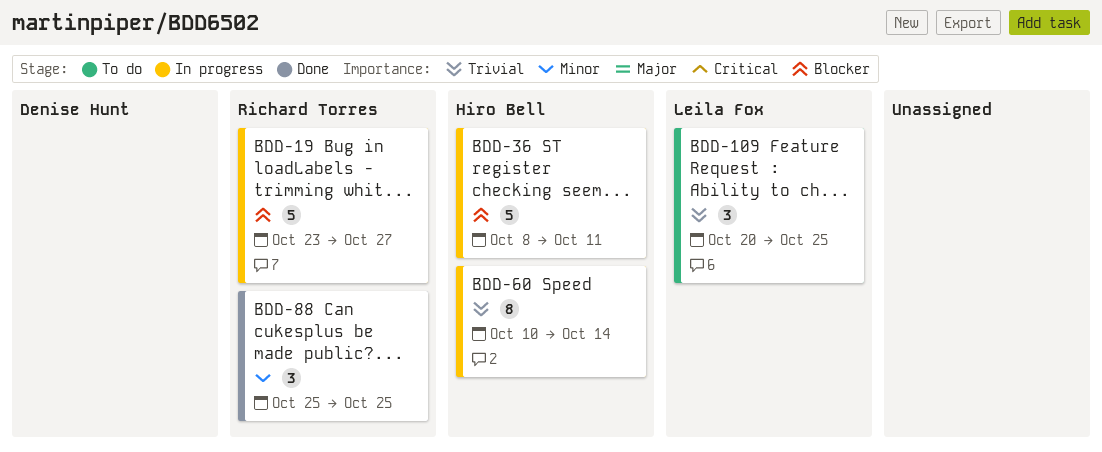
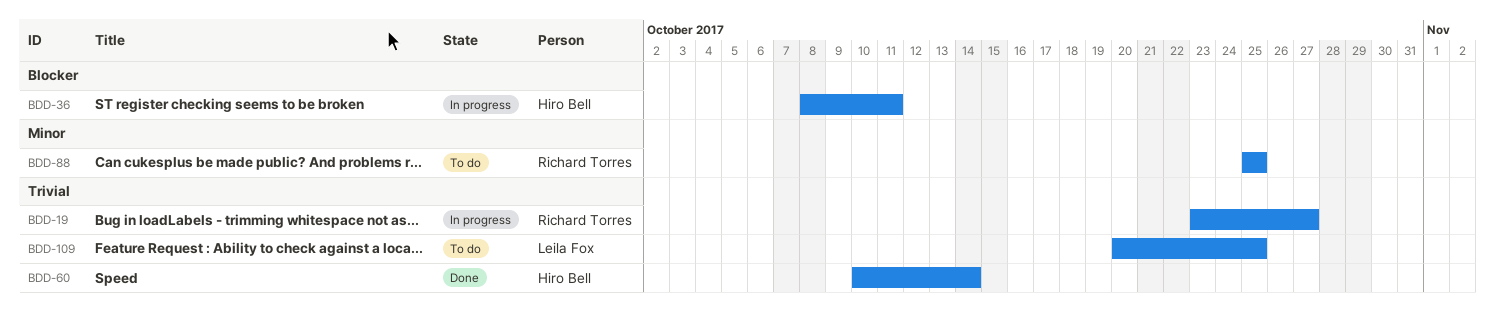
BDD-19, priority: Blocker -> Trivial
BDD-60, status: In progress -> Done
BDD-88, status: Done -> To do

